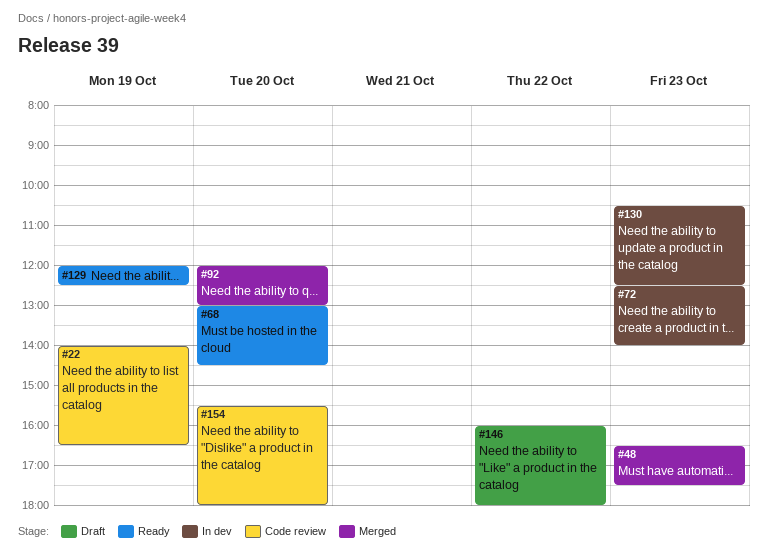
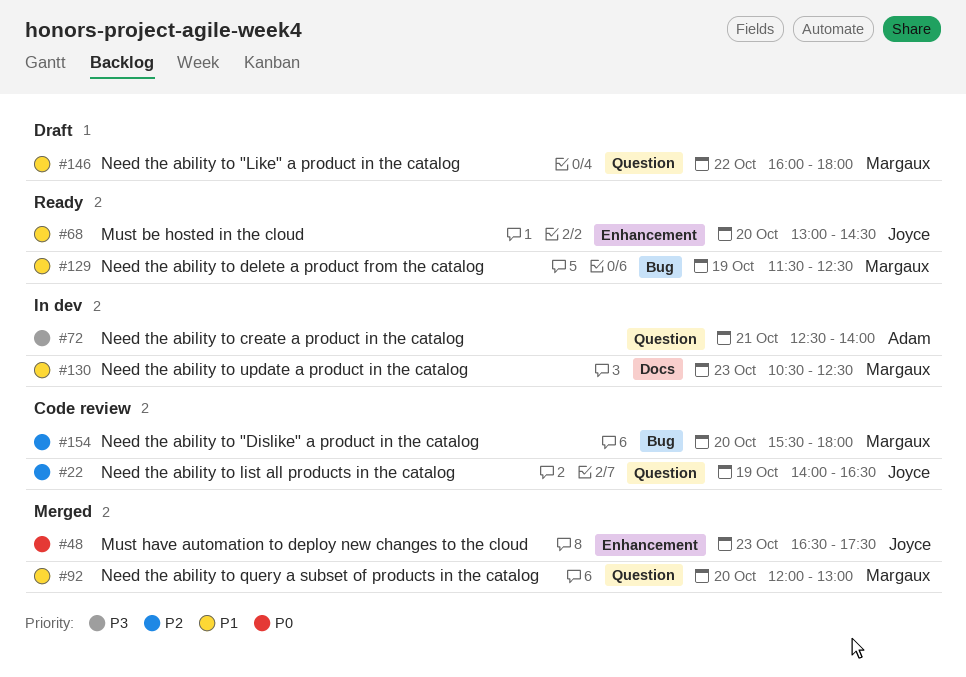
#72, day: Oct 23 -> Oct 21
#129, begins: 12:00 -> 11:30

